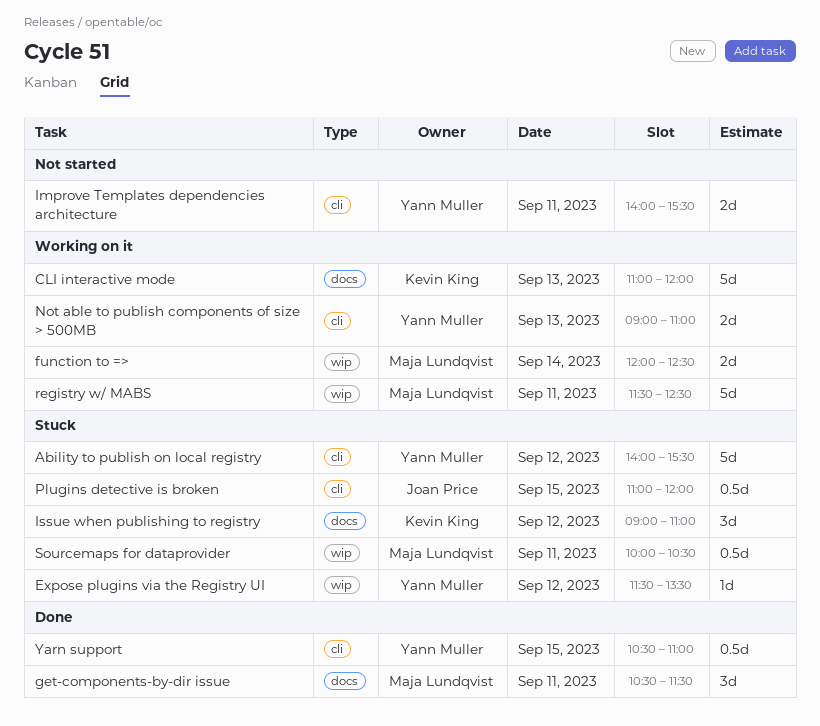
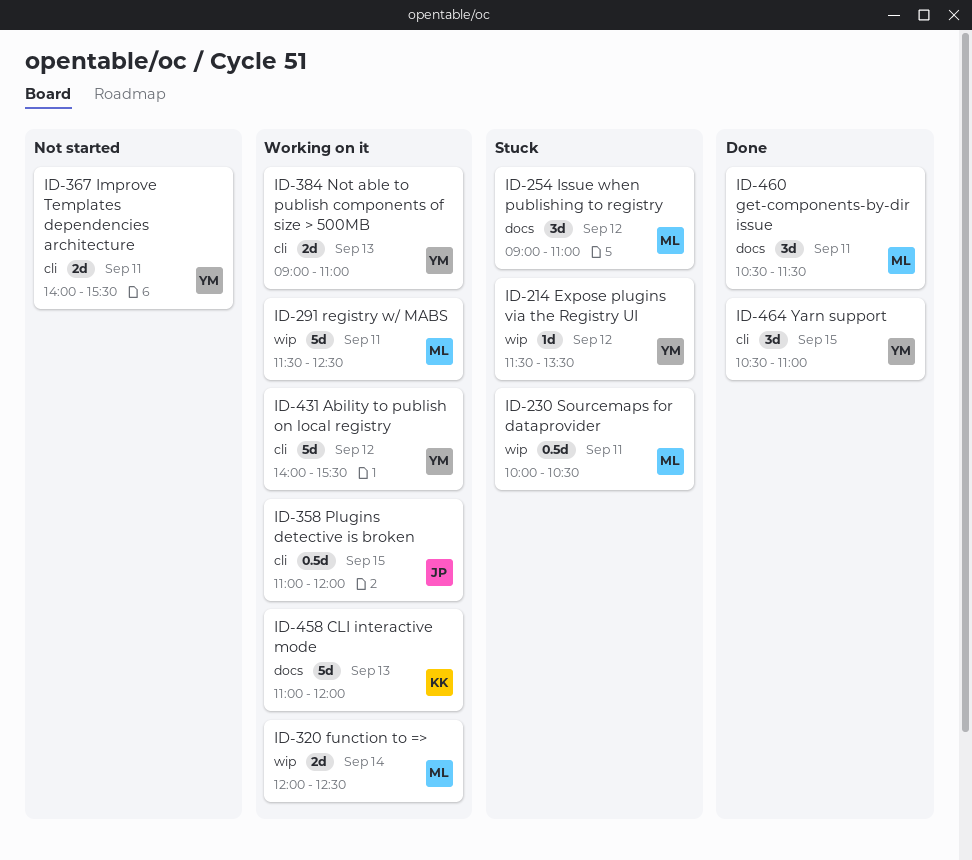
Ability to publish on local registry, status: Stuck -> Working on it
Issue when publishing to registry, owner: Kevin King -> Maja Lundqvist
Plugins detective is broken, status: Stuck -> Working on it
Yarn support, estimate: 0.5d -> 3d

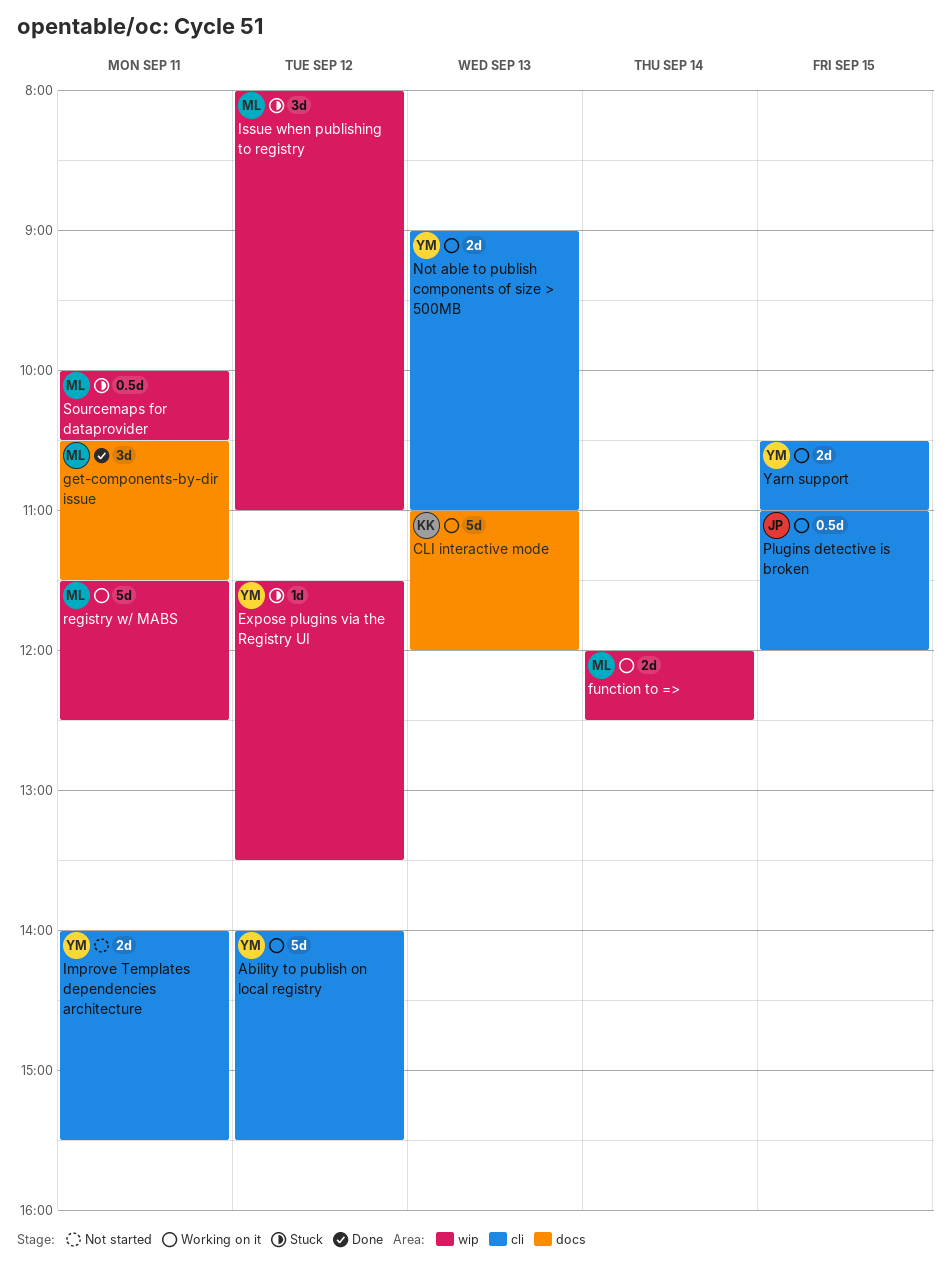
Issue when publishing to registry, label: docs -> wip
Issue when publishing to registry, begins: 09:00 -> 08:00
Yarn support, status: Done -> Working on it
Yarn support, estimate: 3d -> 2d

